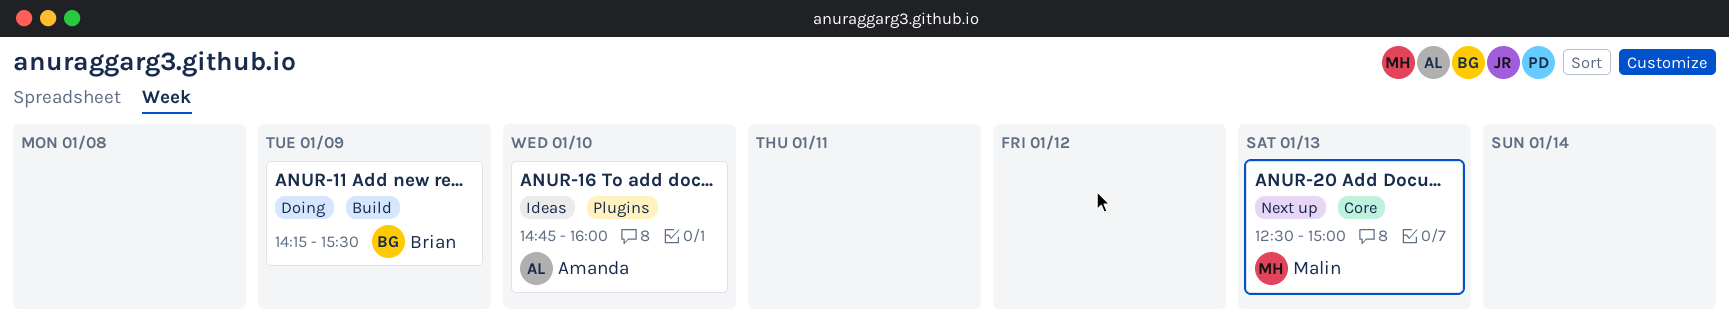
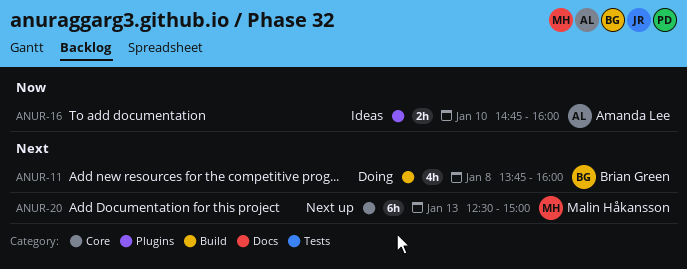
ANUR-11, day: Jan 9 -> Jan 8
ANUR-11, begins: 14:15 -> 13:45
ANUR-11, ends: 15:30 -> 16:00

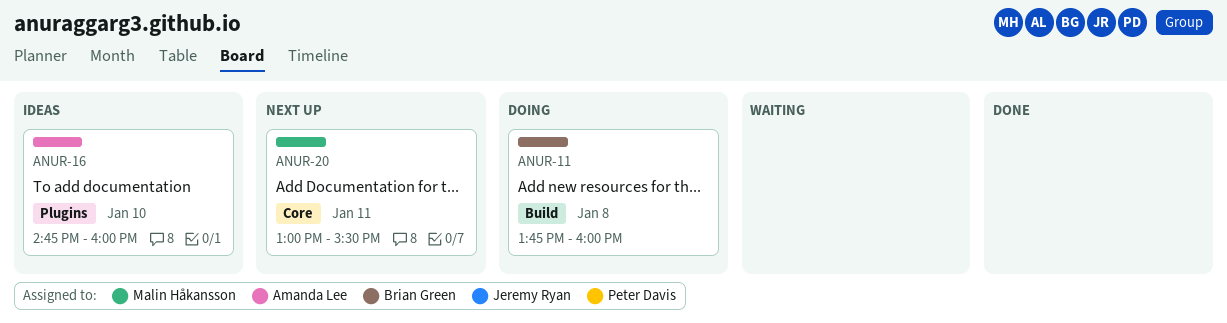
ANUR-20, day: Jan 13 -> Jan 11
ANUR-20, begins: 12:30 -> 13:00
ANUR-20, ends: 15:00 -> 15:30

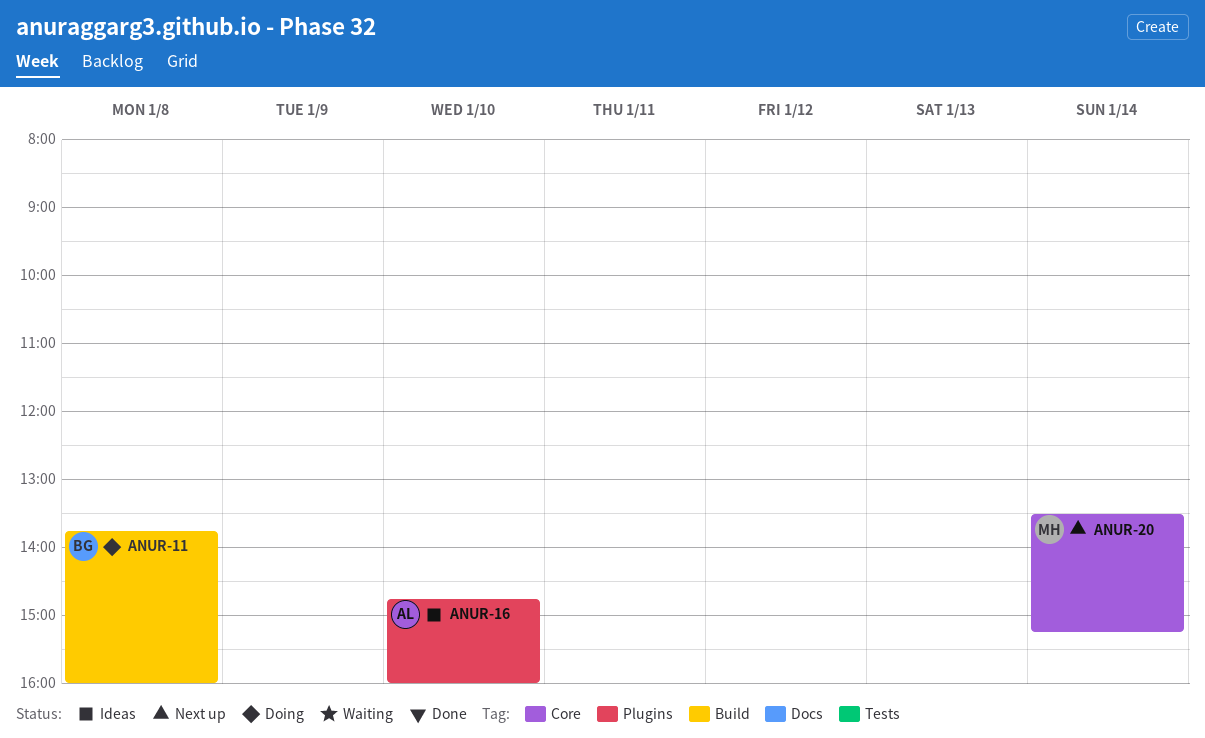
ANUR-20, day: Jan 11 -> Jan 14
ANUR-20, begins: 13:00 -> 13:30
ANUR-20, ends: 15:30 -> 15:15

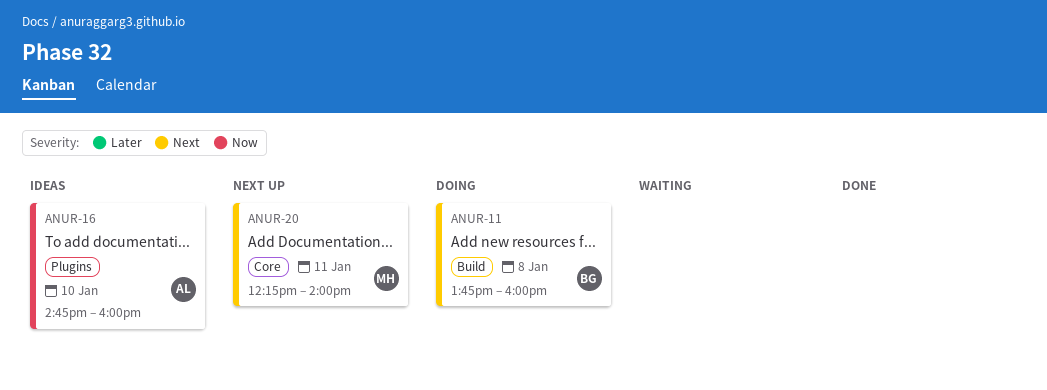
ANUR-20, day: Jan 14 -> Jan 11
ANUR-20, begins: 13:30 -> 12:15
ANUR-20, ends: 15:15 -> 14:00

